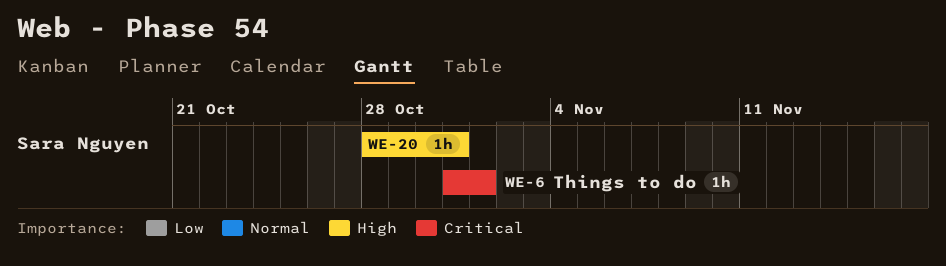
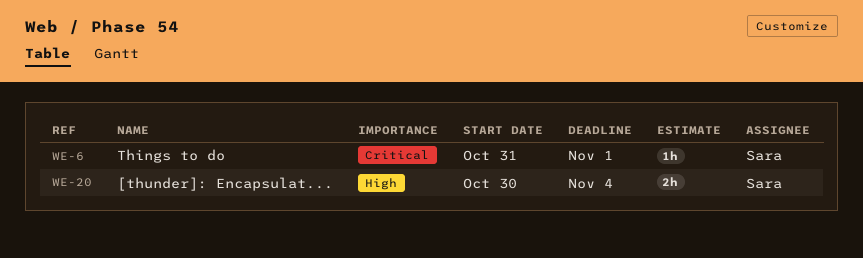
WE-20, estimate: 1h -> 2h
WE-20, start: Oct 28 -> Oct 30
WE-20, due: Oct 31 -> Nov 4

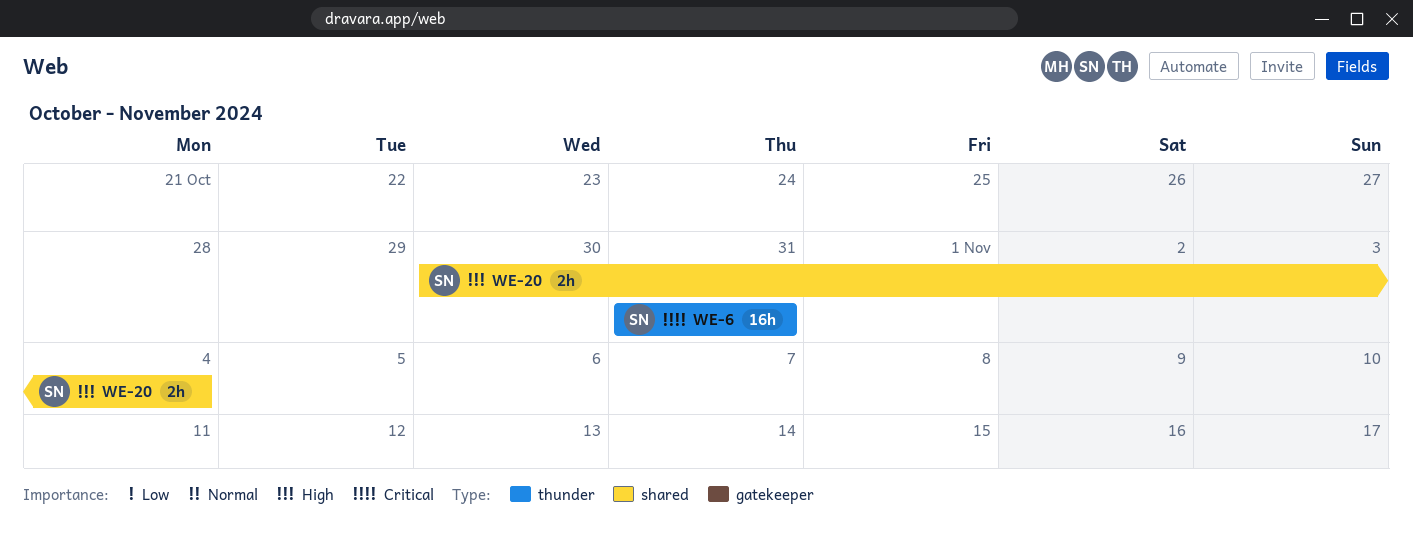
WE-6, estimate: 1h -> 16h
WE-6, due: Nov 1 -> Oct 31

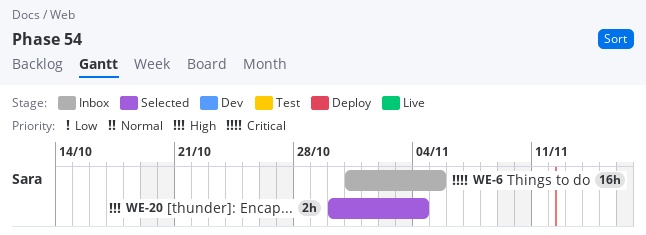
WE-6, due: Oct 31 -> Nov 5

